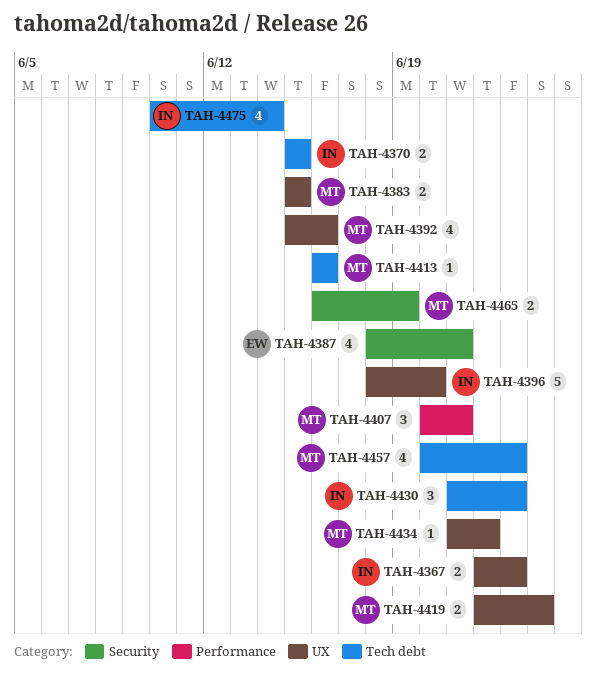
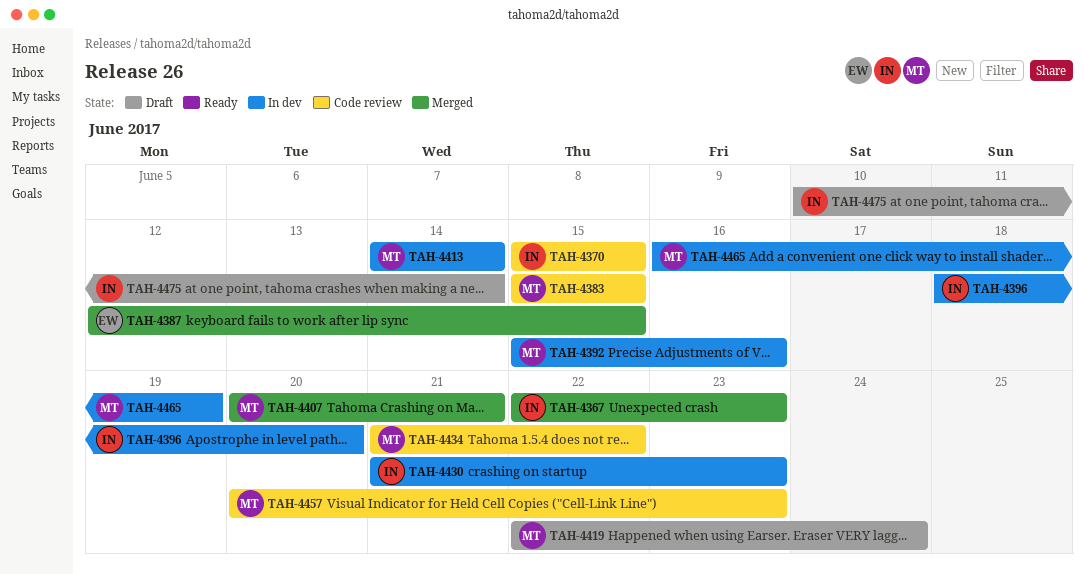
TAH-4387, start: Jun 18 -> Jun 12
TAH-4387, due: Jun 21 -> Jun 15
TAH-4413, start: Jun 16 -> Jun 14
TAH-4413, due: Jun 16 -> Jun 14

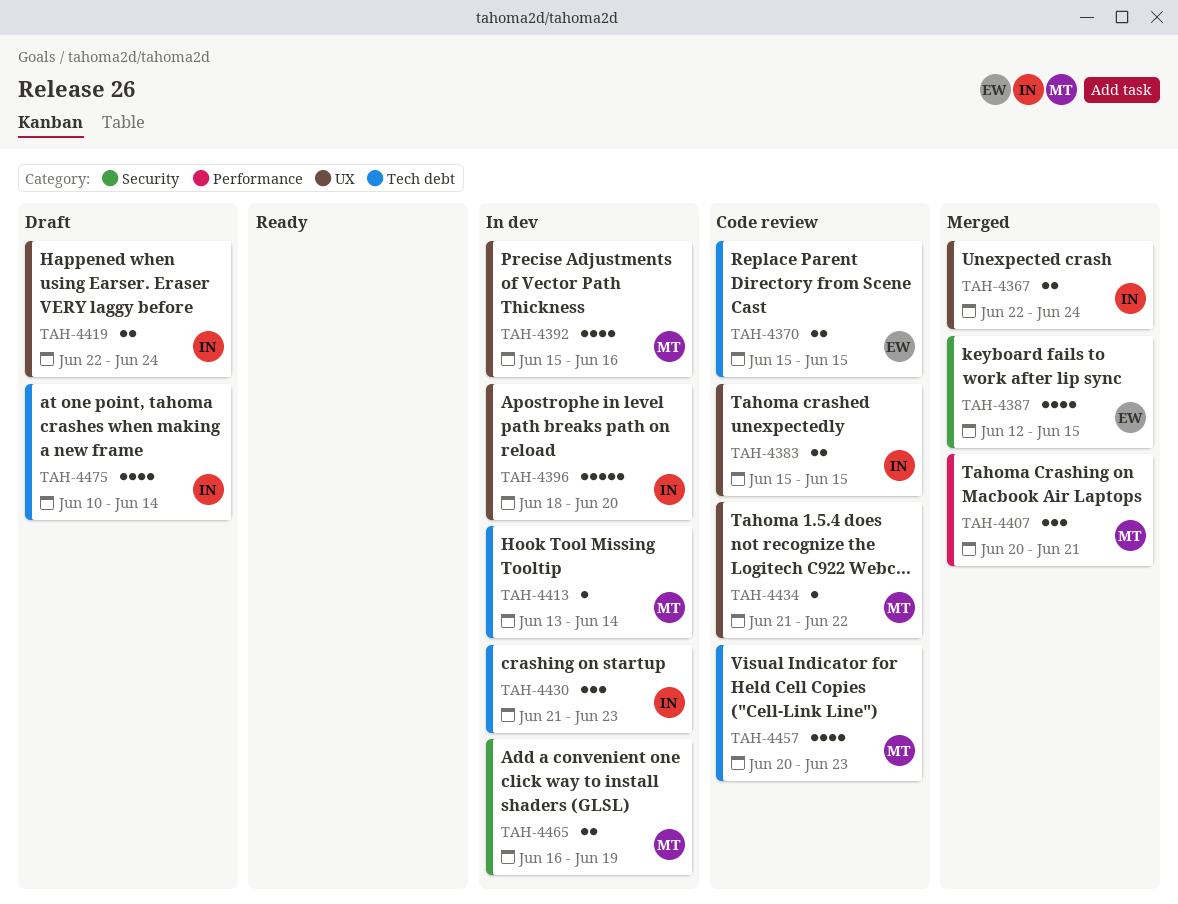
TAH-4367, due: Jun 23 -> Jun 24
TAH-4370, owner: IN -> EW
TAH-4383, owner: MT -> IN
TAH-4413, start: Jun 14 -> Jun 13
TAH-4419, owner: MT -> IN

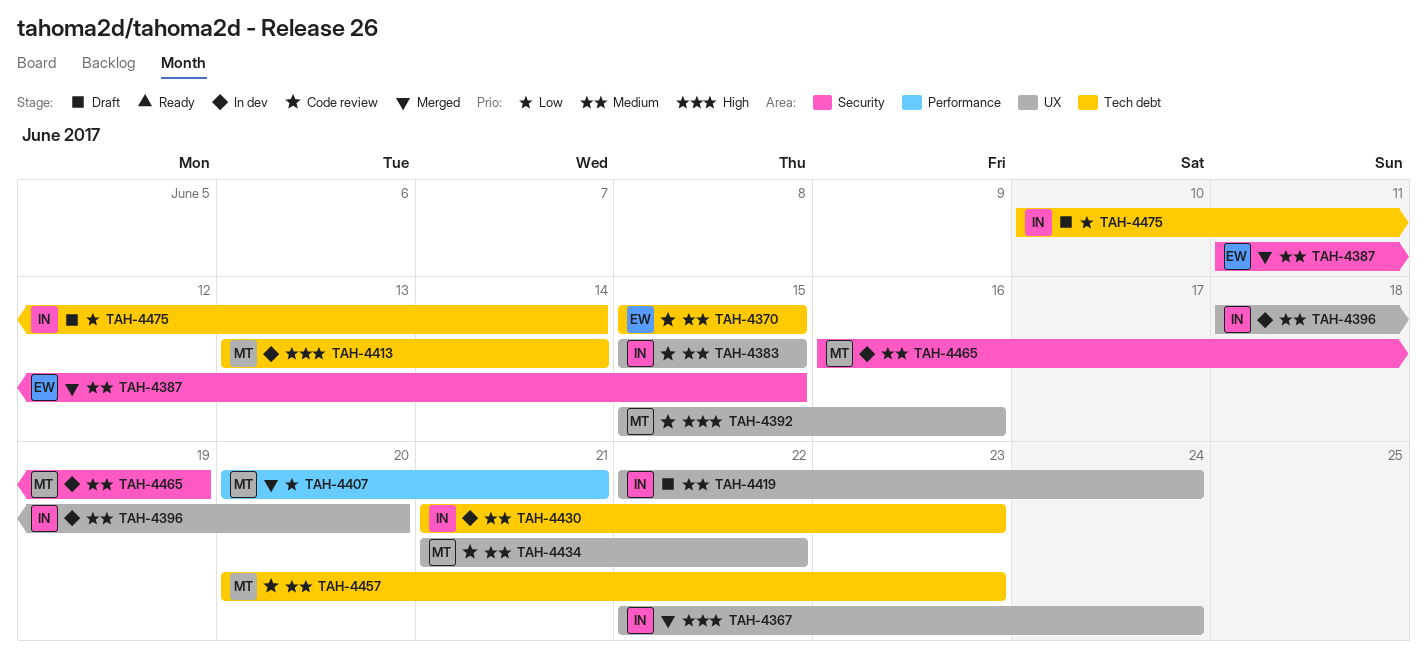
TAH-4387, start: Jun 12 -> Jun 11
TAH-4392, status: In dev -> Code review

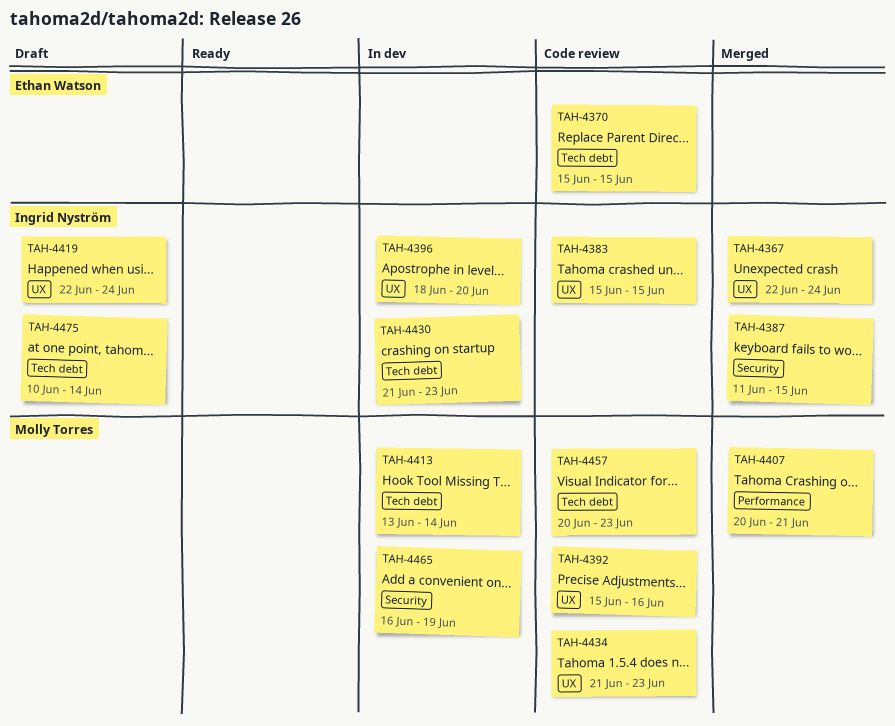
TAH-4387, owner: Ethan Watson -> Ingrid Nyström
TAH-4434, due: Jun 22 -> Jun 23

